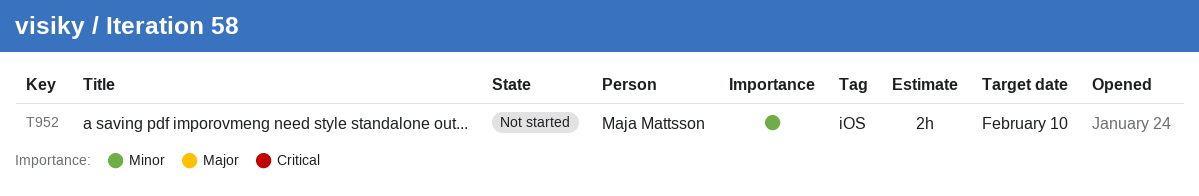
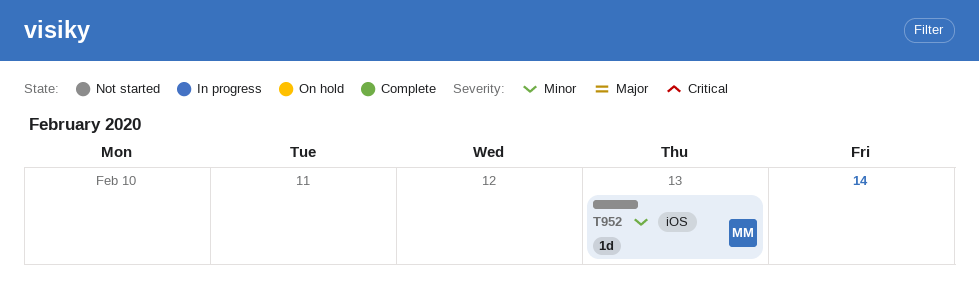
T952, estimate: 2h -> 1d
T952, due: Feb 10 -> Feb 13

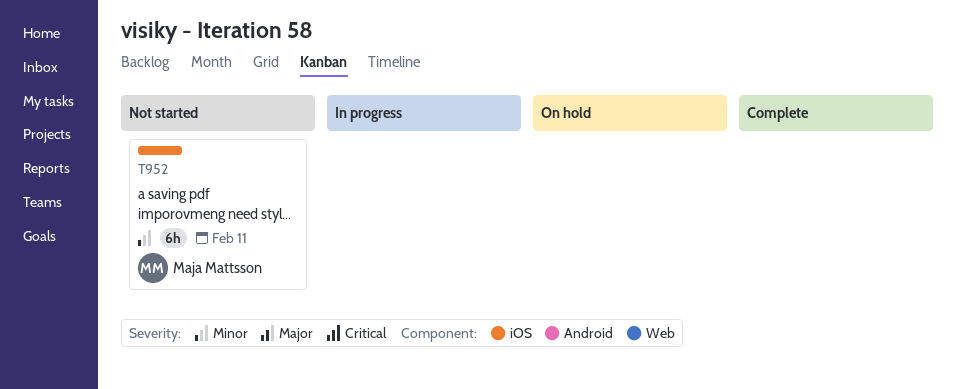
T952, estimate: 1d -> 6h
T952, due: Feb 13 -> Feb 11

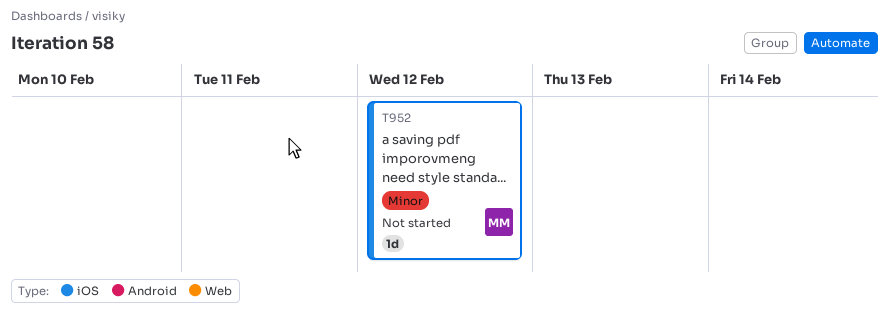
T952, estimate: 6h -> 1d
T952, due: Feb 11 -> Feb 12

